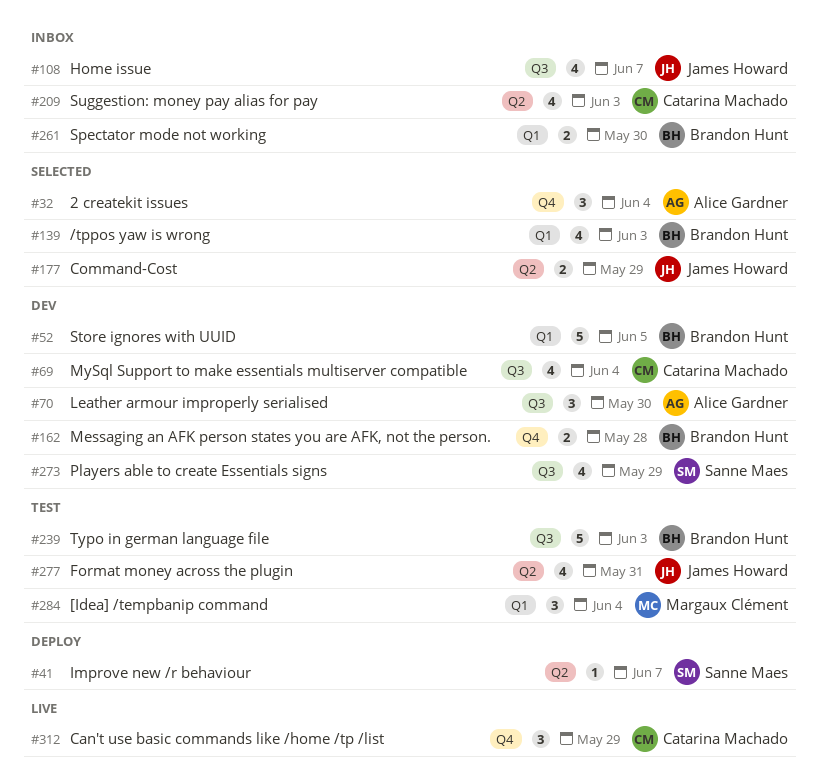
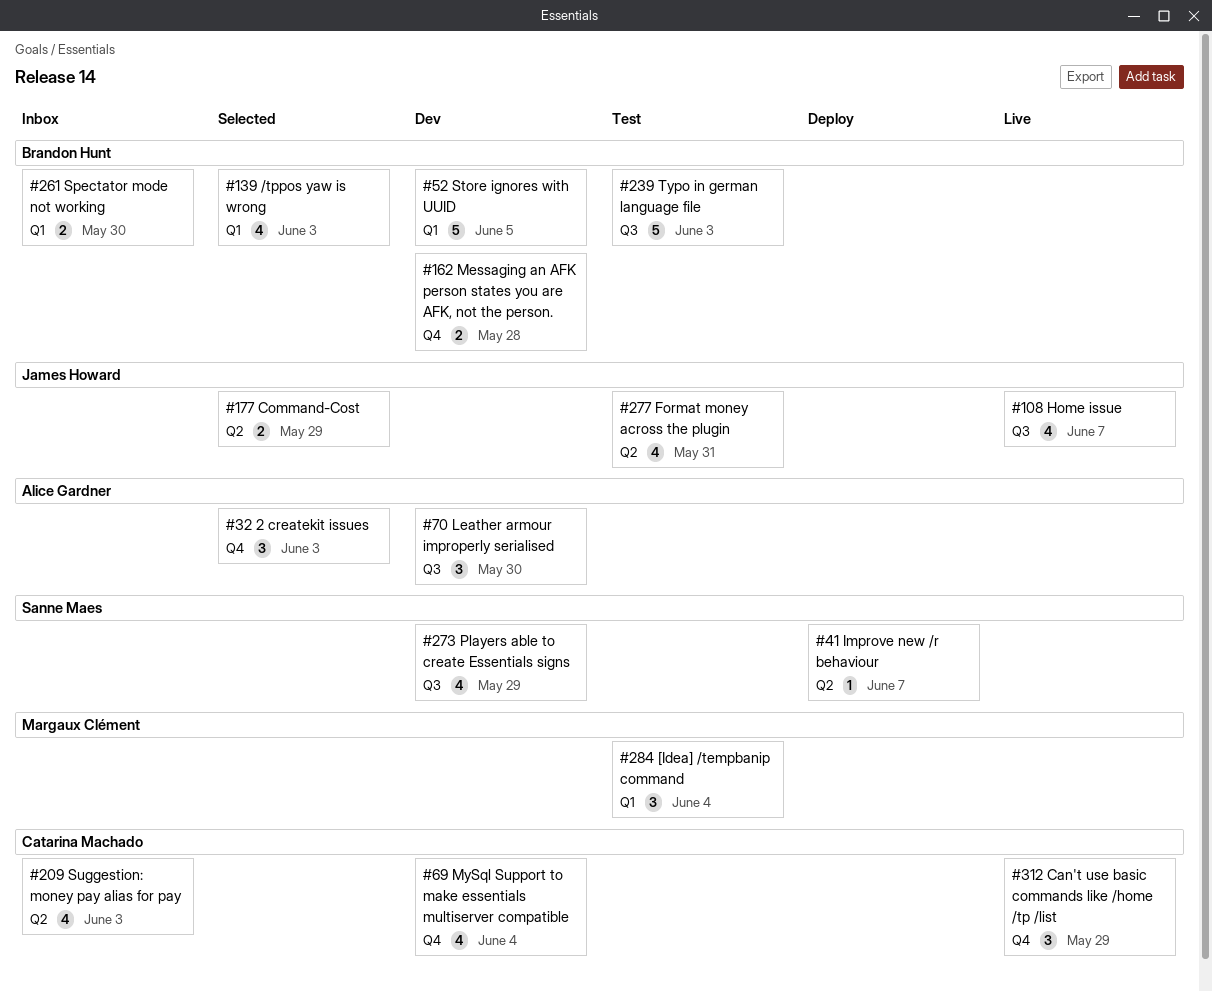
#32, due: Jun 4 -> Jun 3
#69, label: Q3 -> Q4
#108, status: Inbox -> Live

